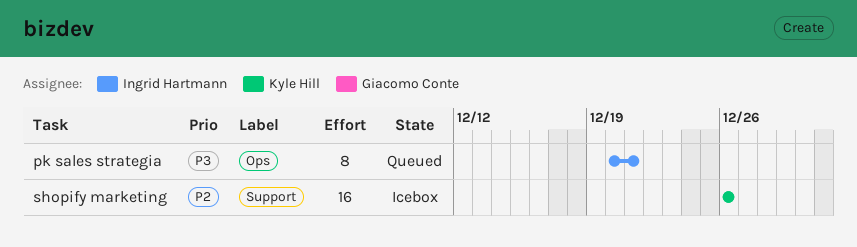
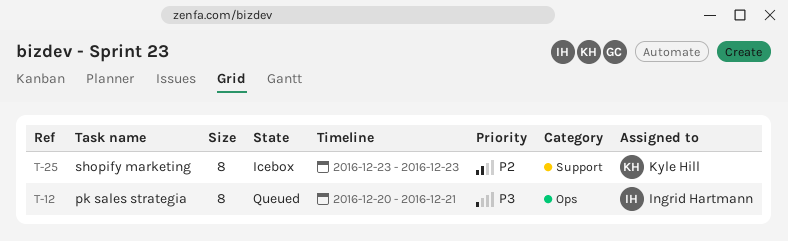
shopify marketing, estimate: 16 -> 8
shopify marketing, start: Dec 26 -> Dec 23
shopify marketing, due: Dec 26 -> Dec 23

